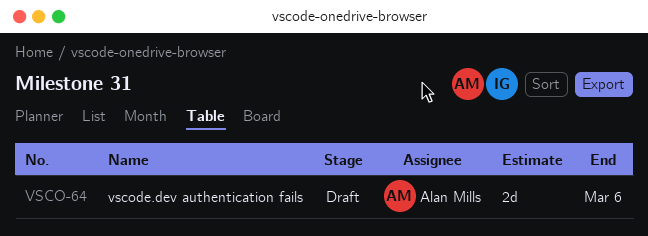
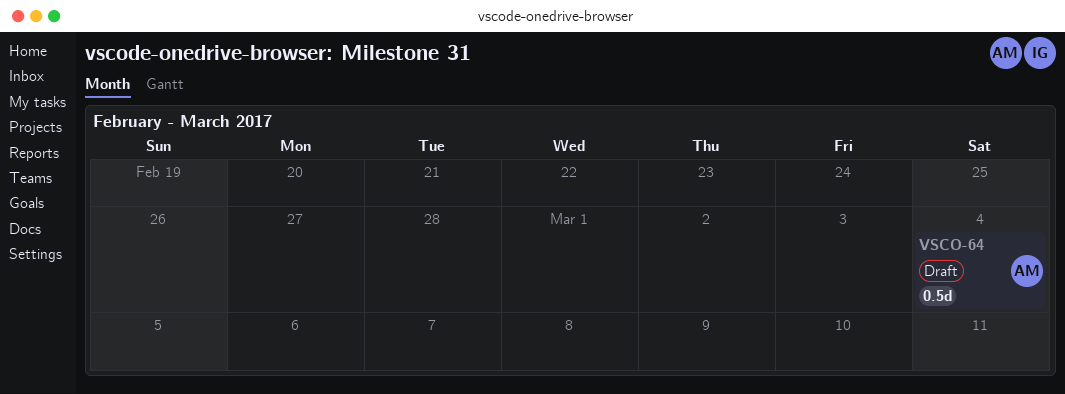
VSCO-64, estimate: 2d -> 0.5d
VSCO-64, due: Mar 6 -> Mar 4

